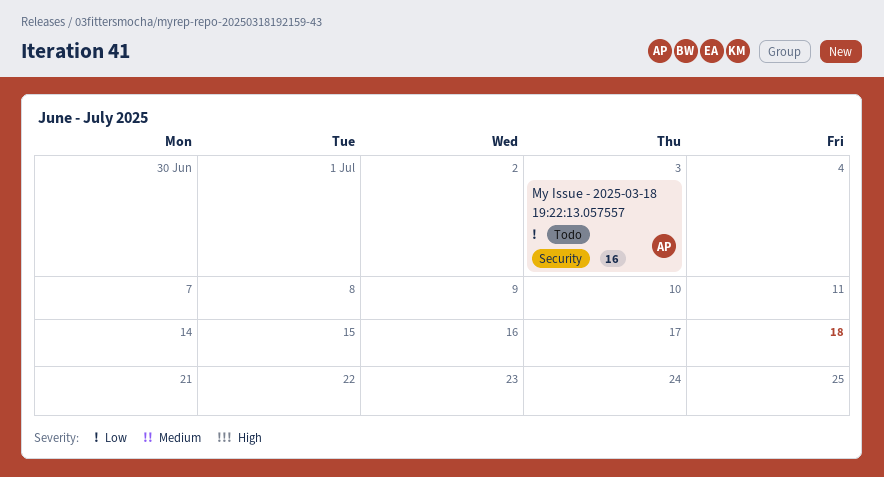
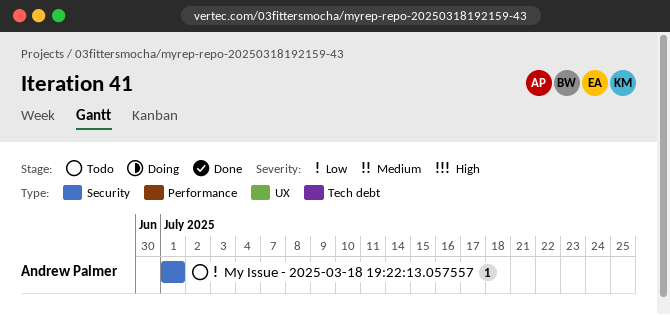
My Issue - 2025-03-18 19:22:13.057557, estimate: 16 -> 1
My Issue - 2025-03-18 19:22:13.057557, due: Jul 3 -> Jul 1

